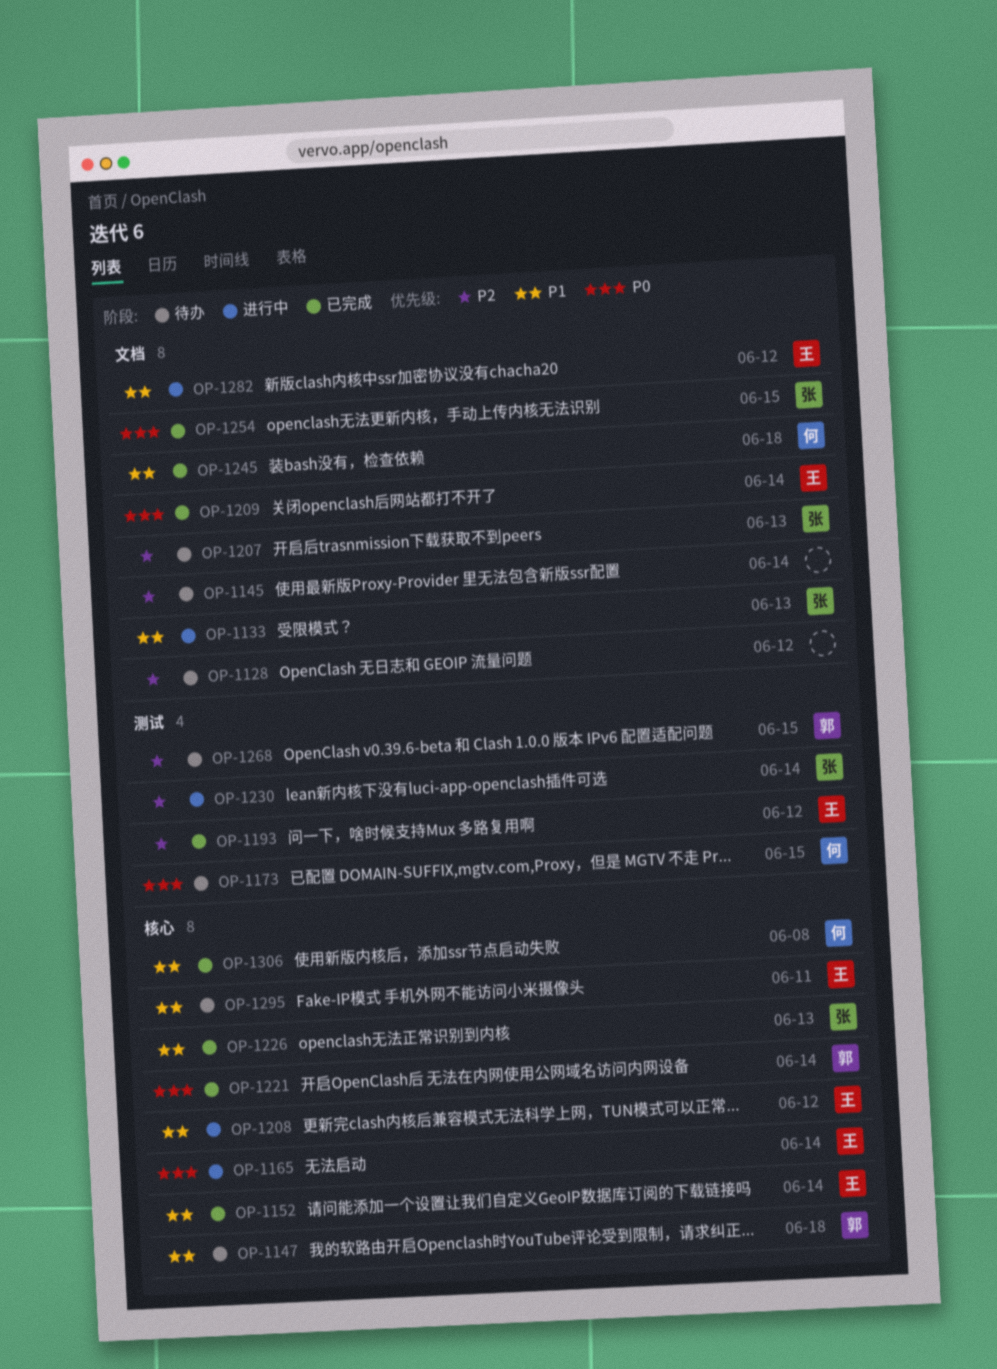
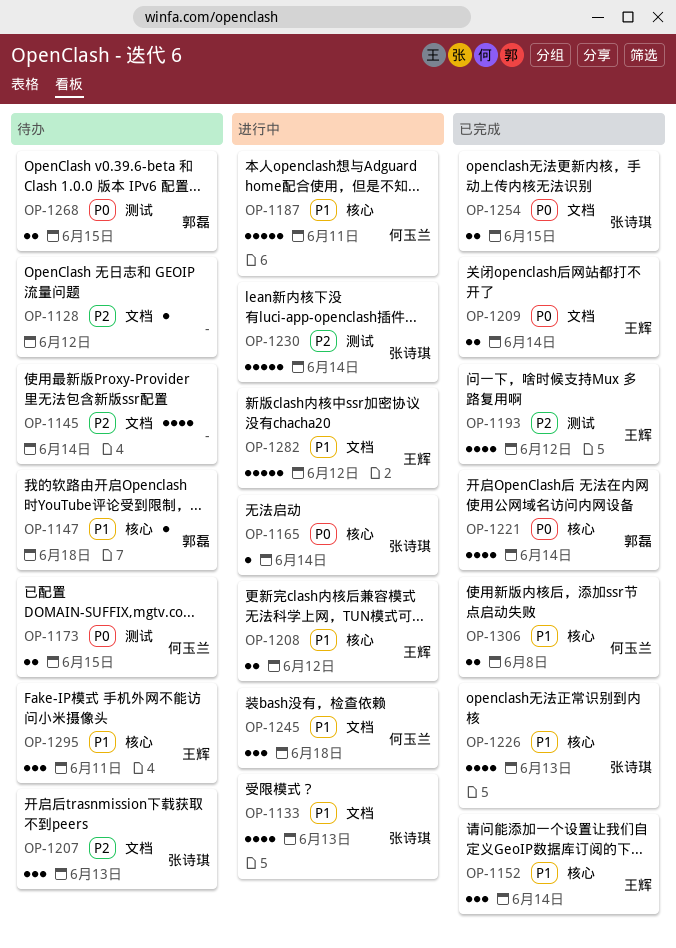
OP-1165, owner: 王辉 -> 张诗琪
OP-1187: none -> present
OP-1245, status: 已完成 -> 进行中
OP-1268, priority: P2 -> P0

